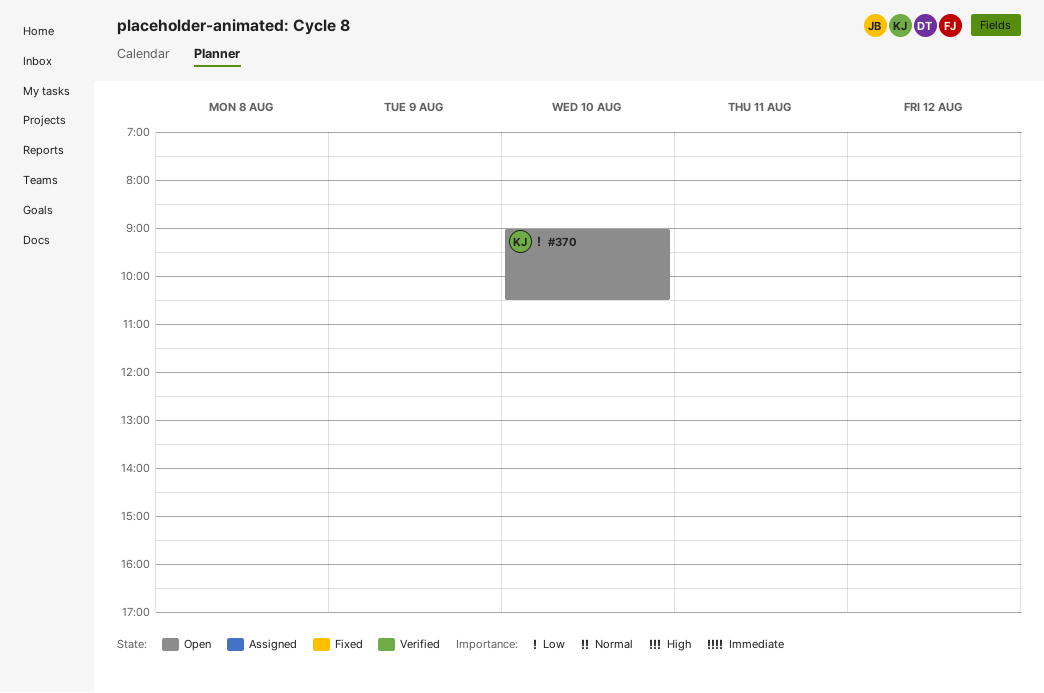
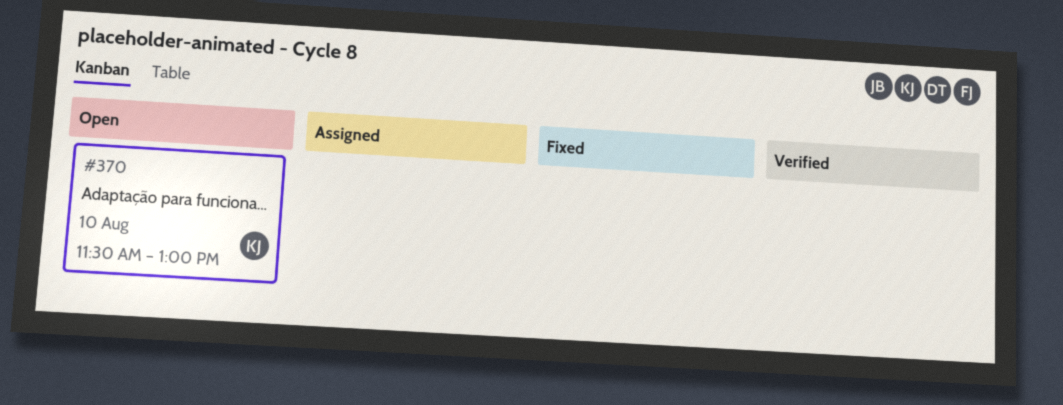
#370, begins: 09:00 -> 11:30
#370, ends: 10:30 -> 13:00

